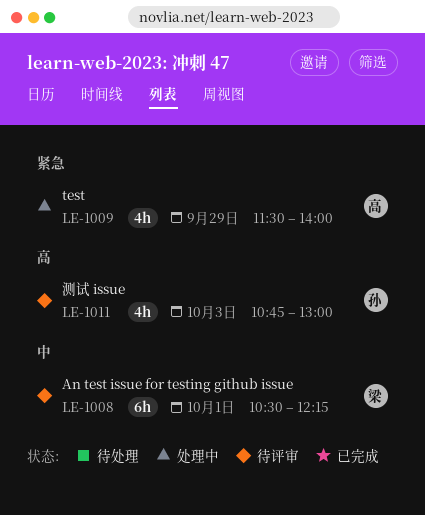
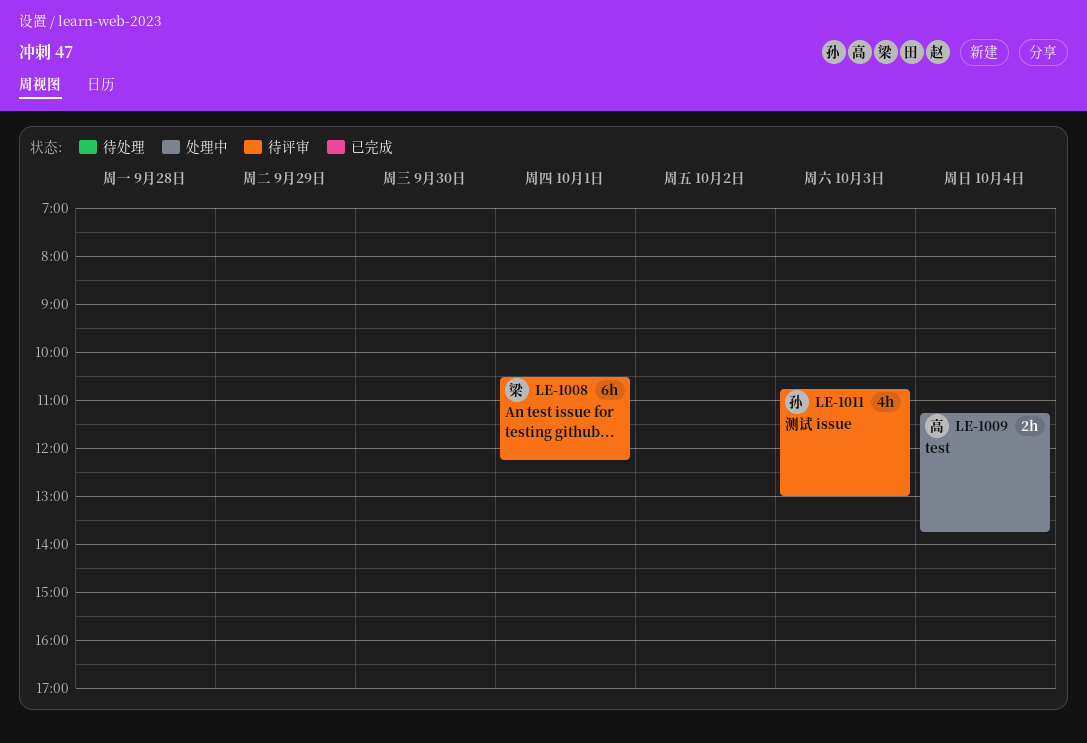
LE-1009, estimate: 4h -> 2h
LE-1009, day: Sep 29 -> Oct 4
LE-1009, begins: 11:30 -> 11:15
LE-1009, ends: 14:00 -> 13:45

